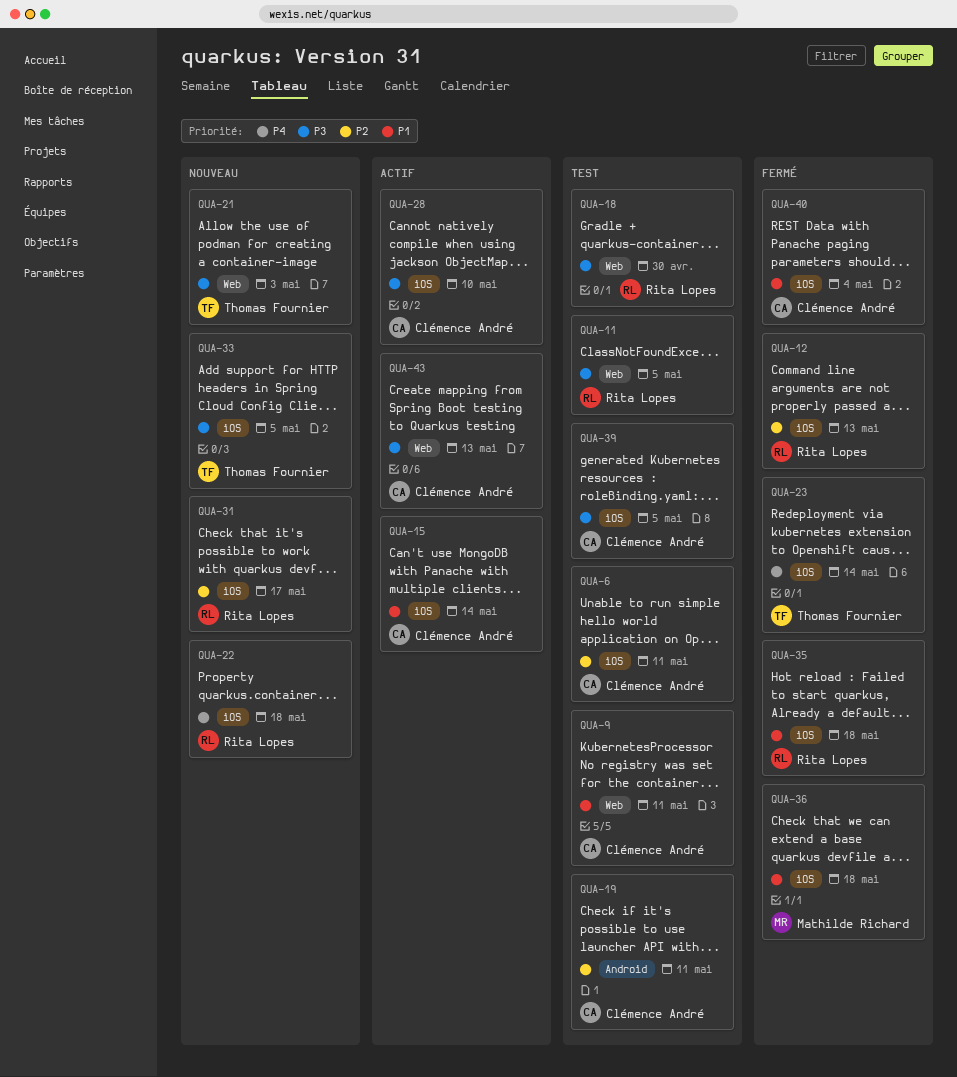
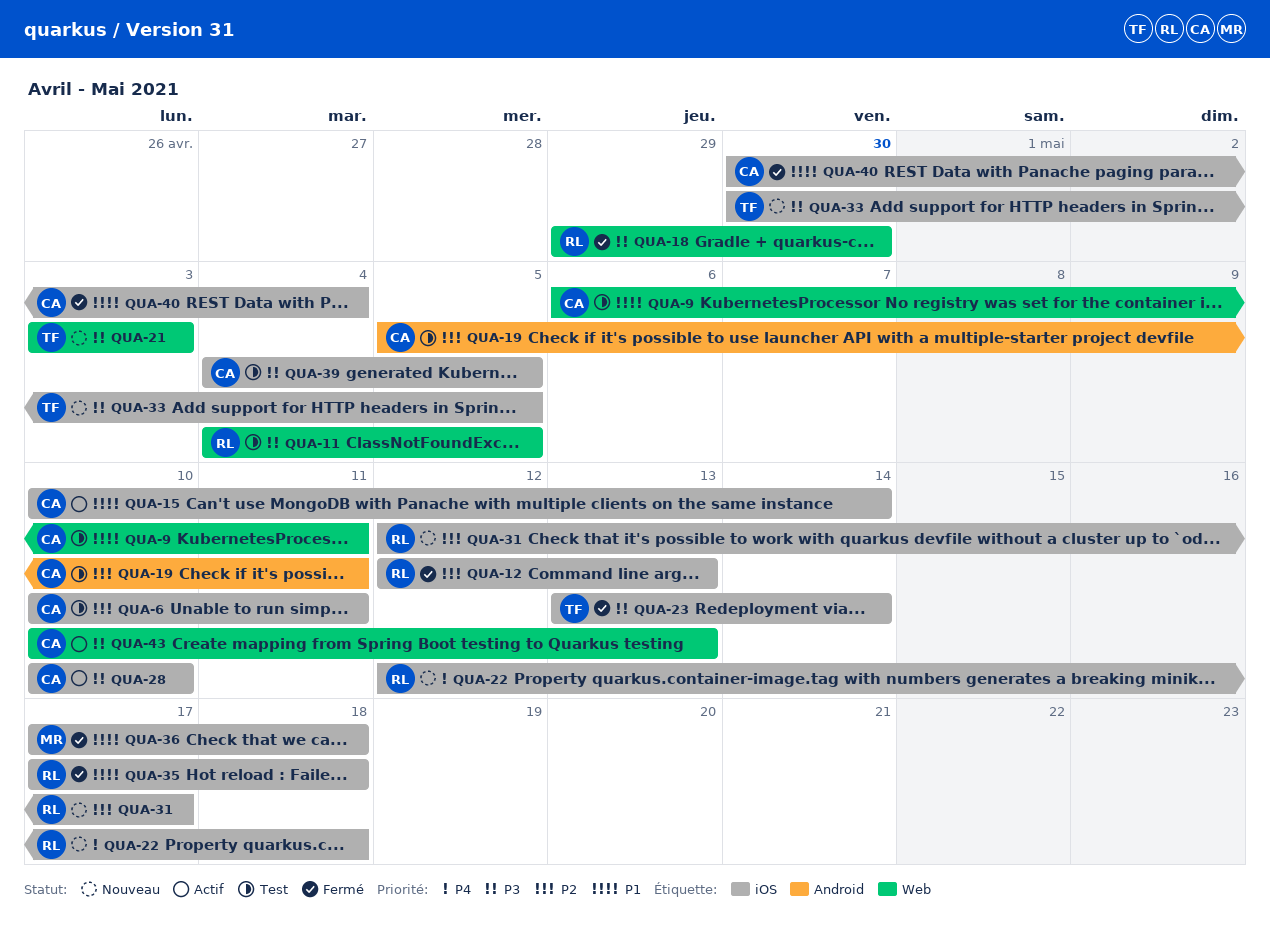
QUA-18, status: Test -> Fermé
QUA-23, priority: P4 -> P3

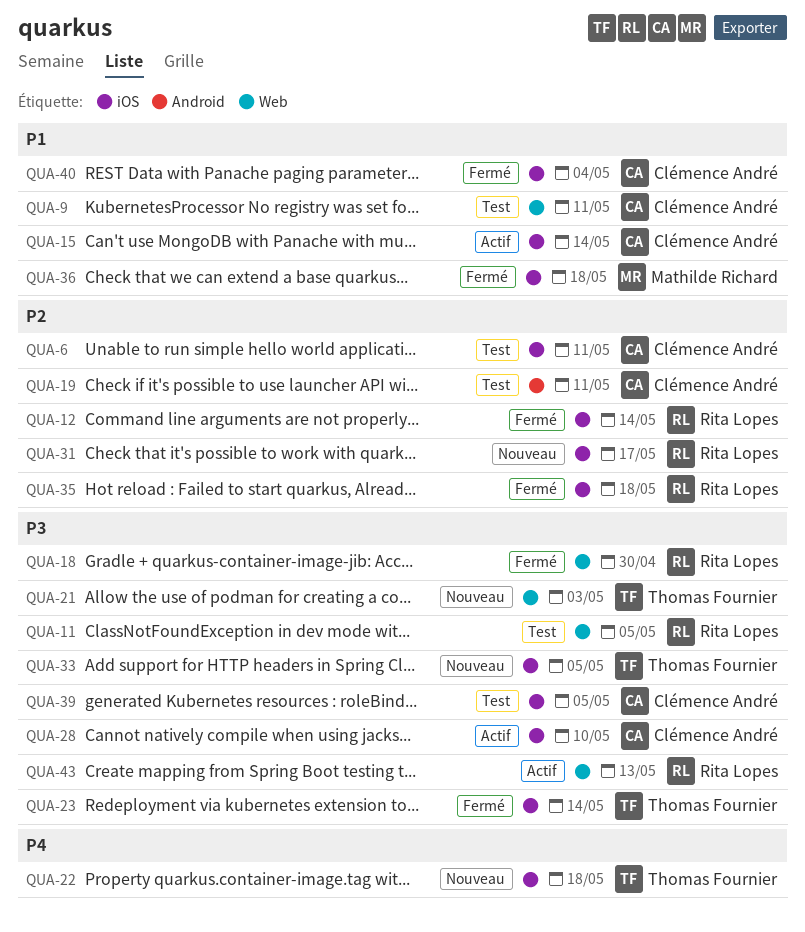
QUA-12, due: May 13 -> May 14
QUA-22, owner: Rita Lopes -> Thomas Fournier
QUA-35, priority: P1 -> P2
QUA-43, owner: Clémence André -> Rita Lopes

